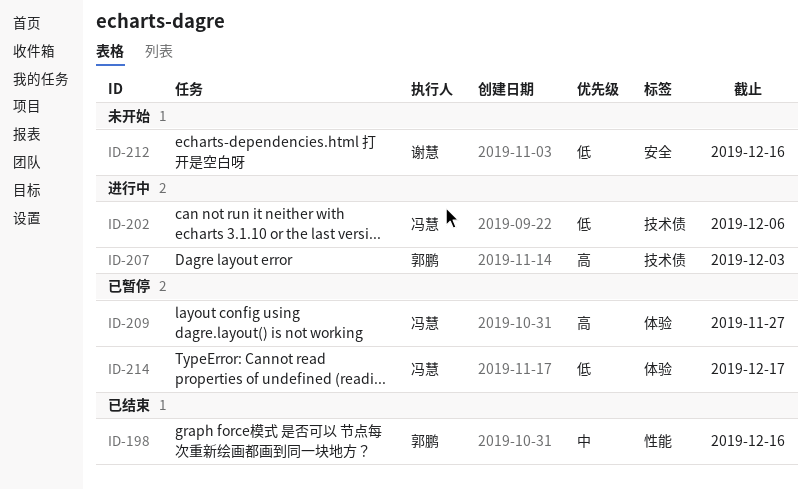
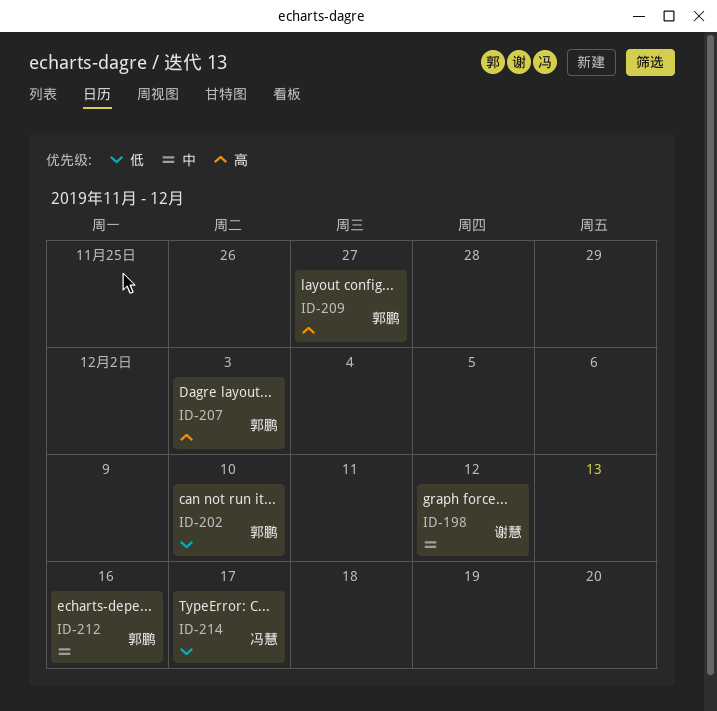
ID-198, owner: 郭鹏 -> 谢慧
ID-198, due: Dec 16 -> Dec 12
ID-202, owner: 冯慧 -> 郭鹏
ID-202, due: Dec 6 -> Dec 10
ID-209, owner: 冯慧 -> 郭鹏
ID-212, owner: 谢慧 -> 郭鹏
ID-212, priority: 低 -> 中

